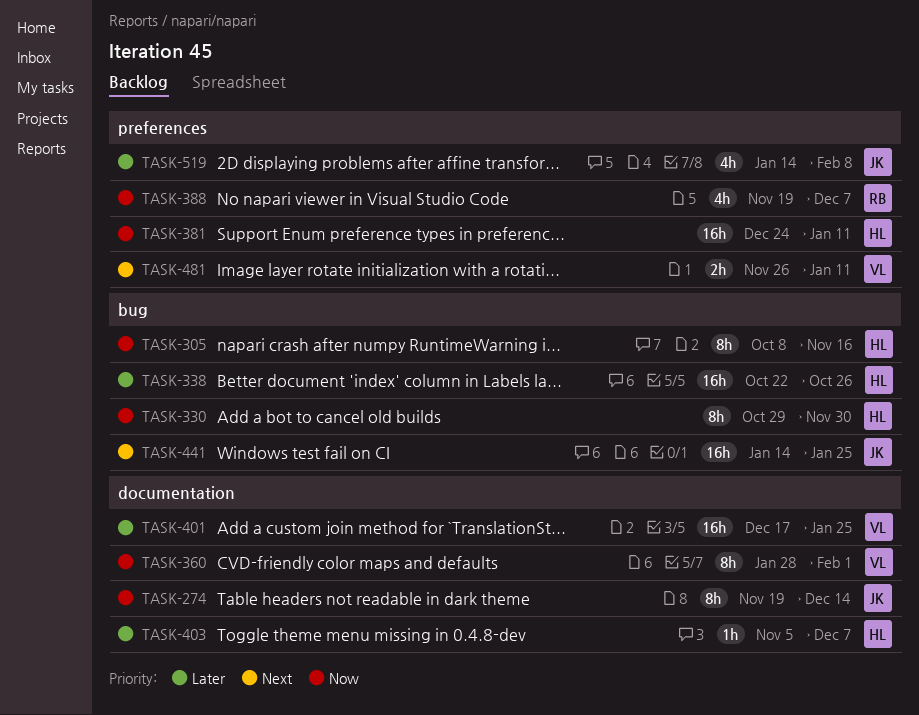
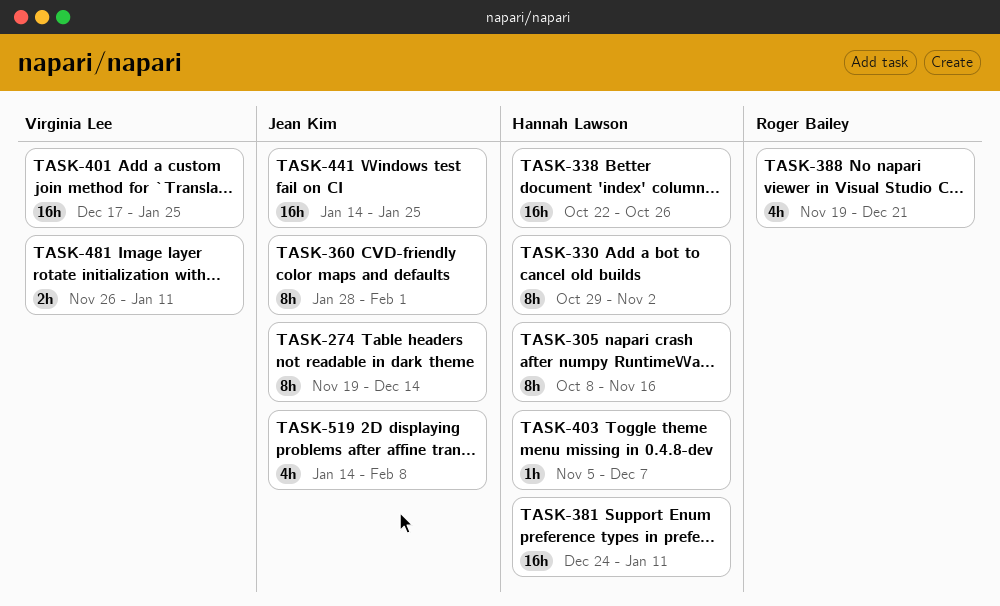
TASK-330, due: Nov 30 -> Nov 2
TASK-360, owner: Virginia Lee -> Jean Kim
TASK-388, due: Dec 7 -> Dec 21

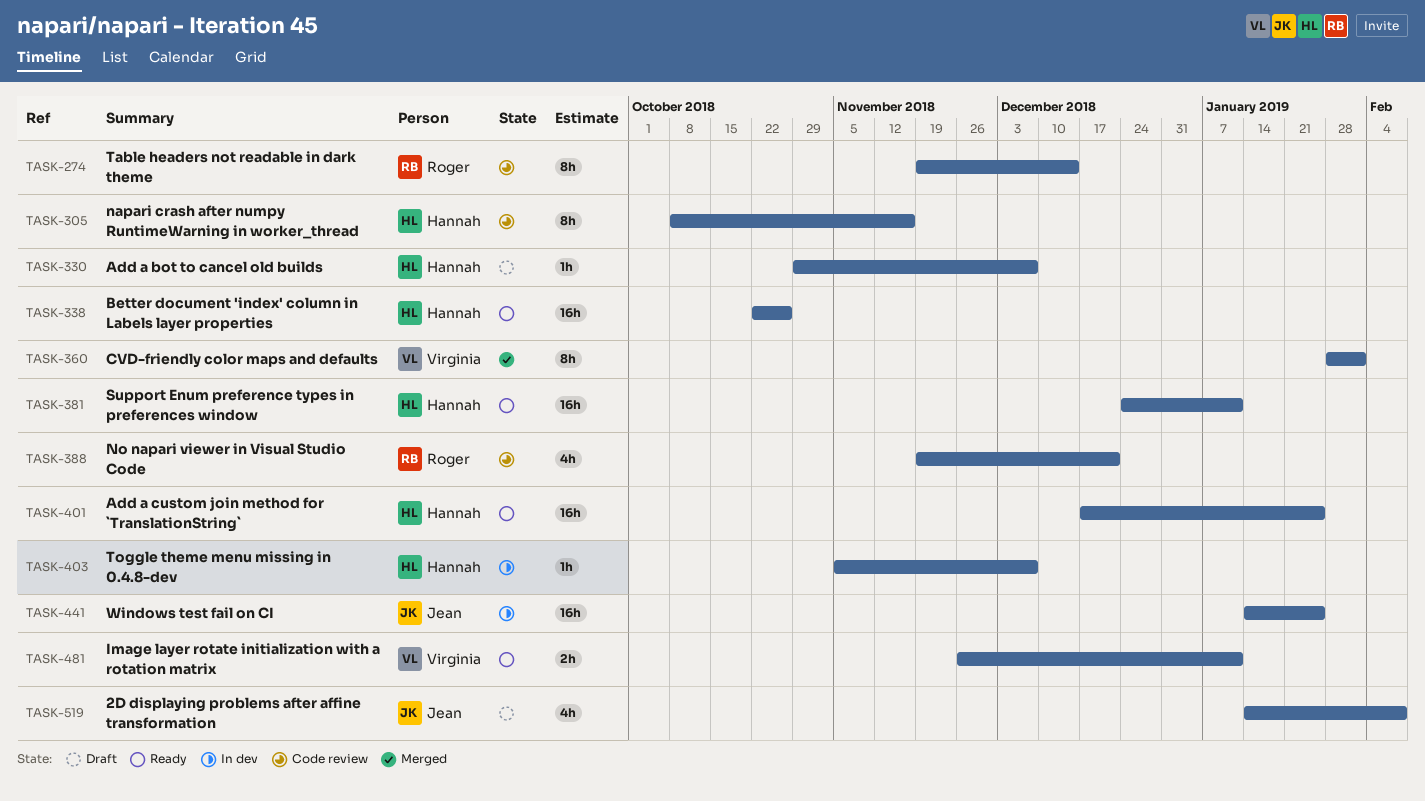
TASK-274, owner: Jean Kim -> Roger Bailey
TASK-330, estimate: 8h -> 1h
TASK-330, due: Nov 2 -> Dec 7
TASK-360, owner: Jean Kim -> Virginia Lee
TASK-401, owner: Virginia Lee -> Hannah Lawson

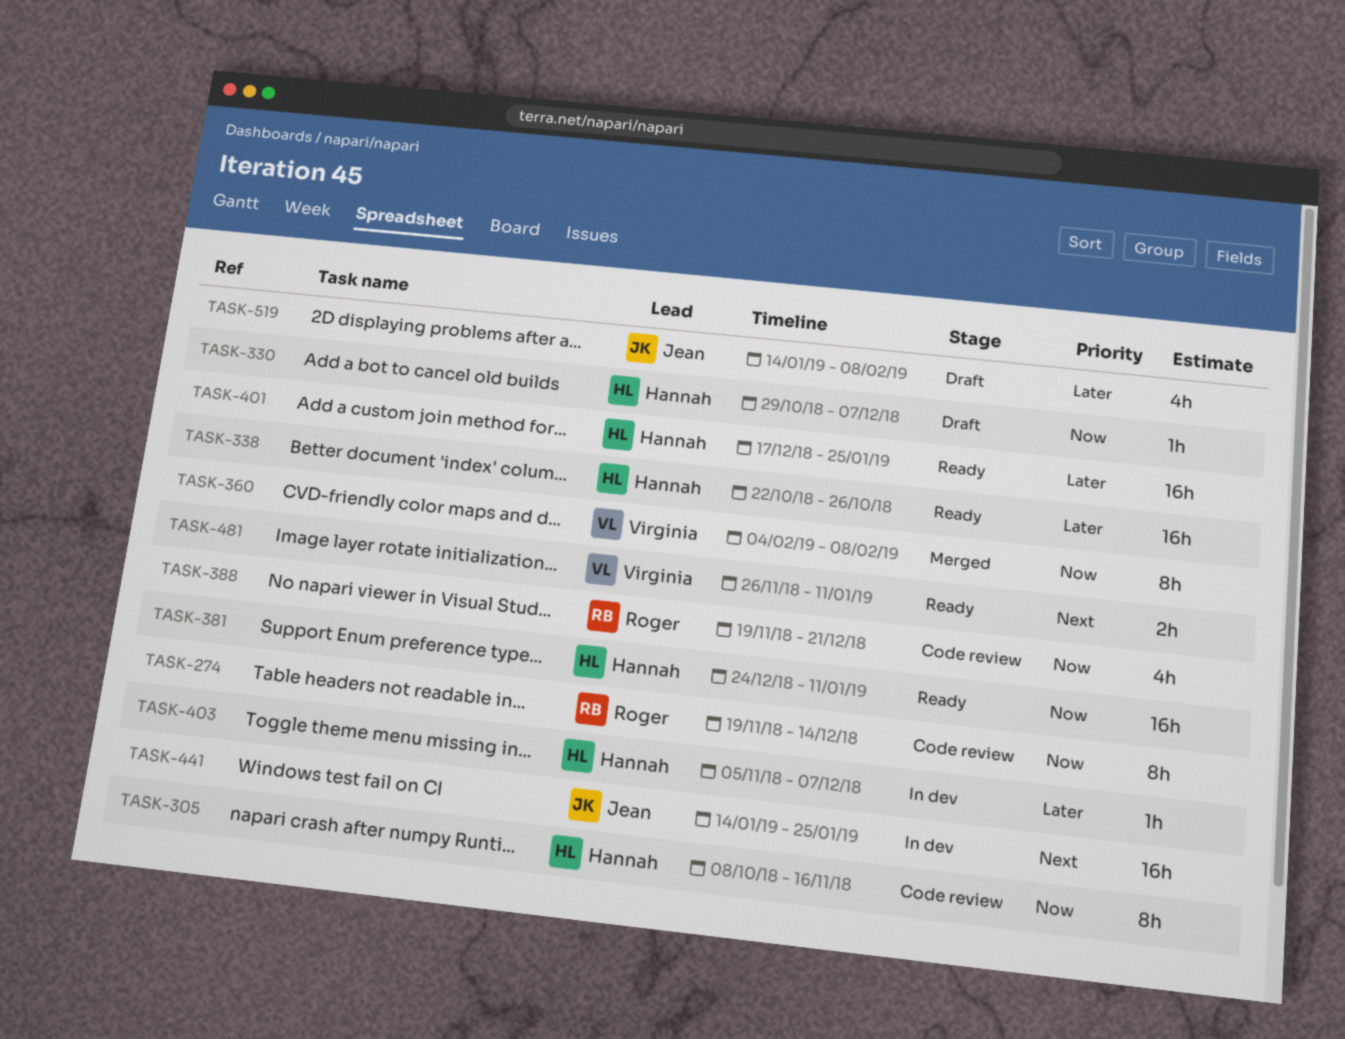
TASK-360, start: Jan 28 -> Feb 4
TASK-360, due: Feb 1 -> Feb 8

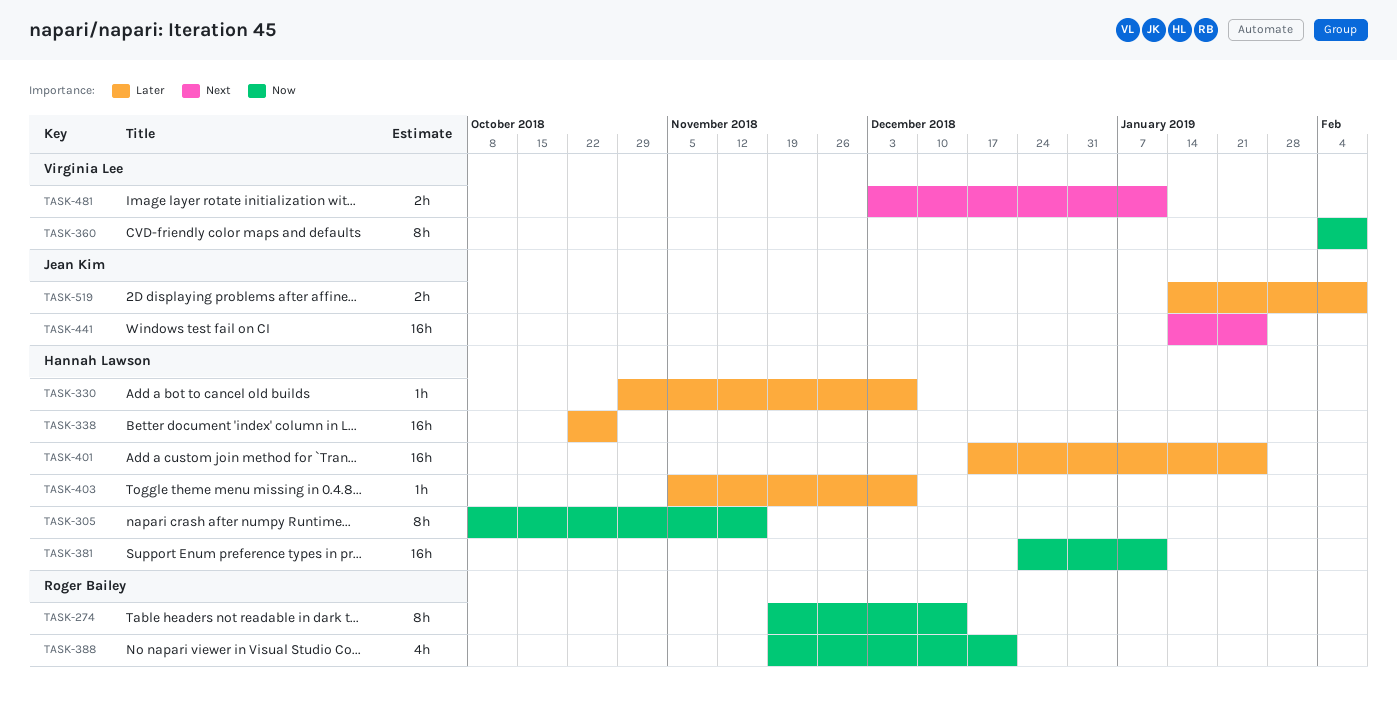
TASK-330, priority: Now -> Later
TASK-481, start: Nov 26 -> Dec 3
TASK-519, estimate: 4h -> 2h

